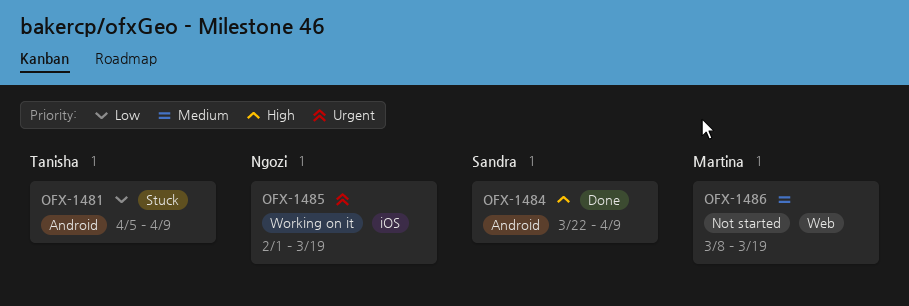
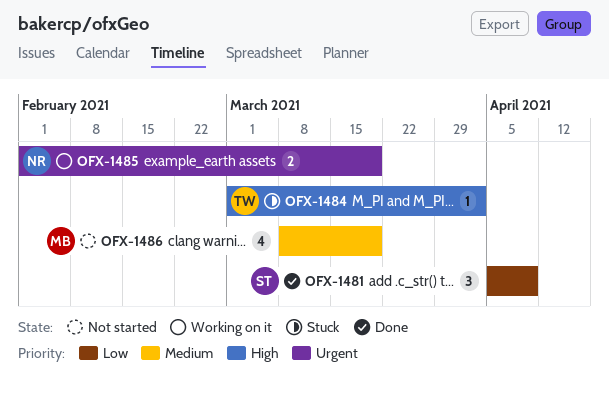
OFX-1481, status: Stuck -> Done
OFX-1481, owner: Tanisha -> Sandra
OFX-1484, status: Done -> Stuck
OFX-1484, owner: Sandra -> Tanisha
OFX-1484, start: Mar 22 -> Mar 1
OFX-1484, due: Apr 9 -> Apr 2

